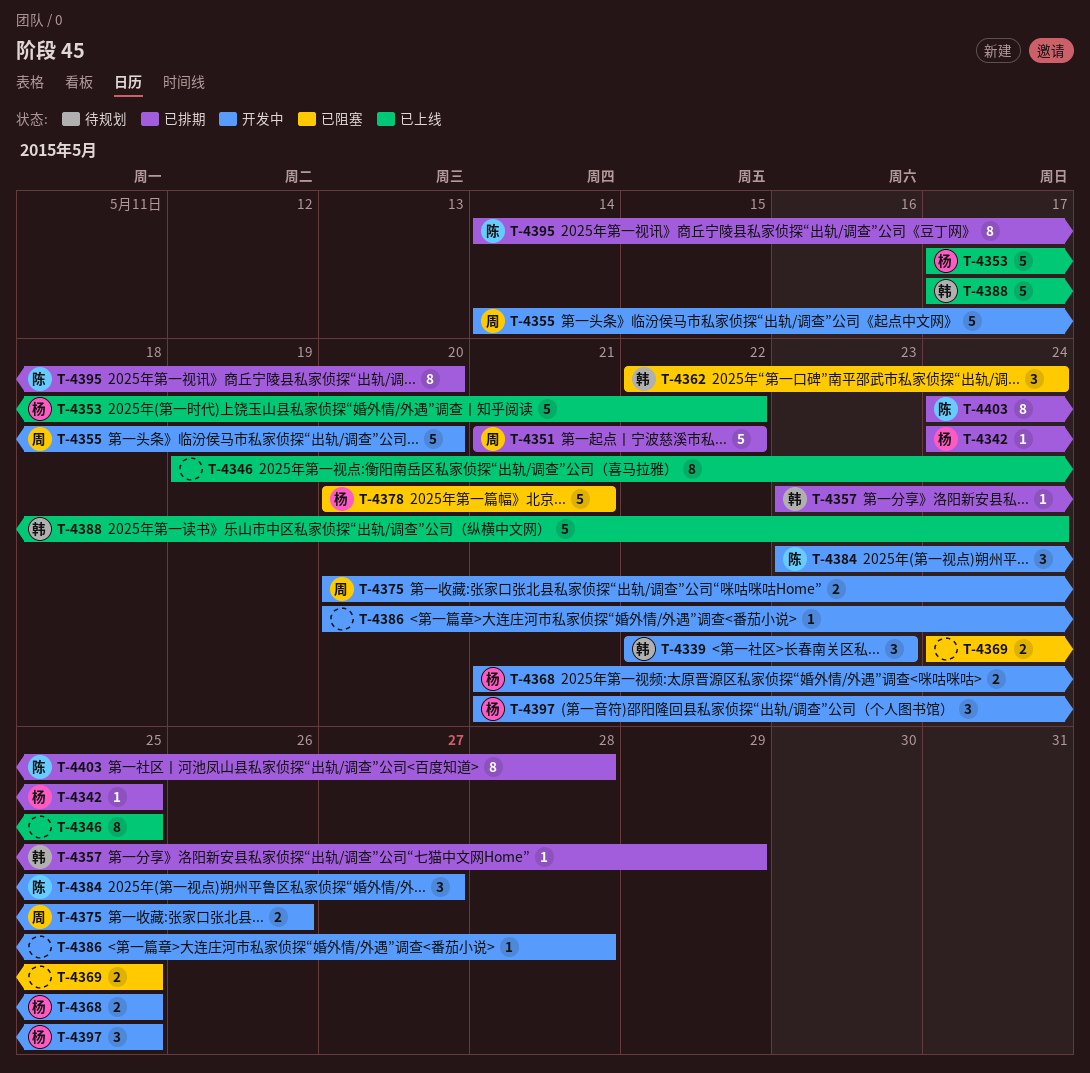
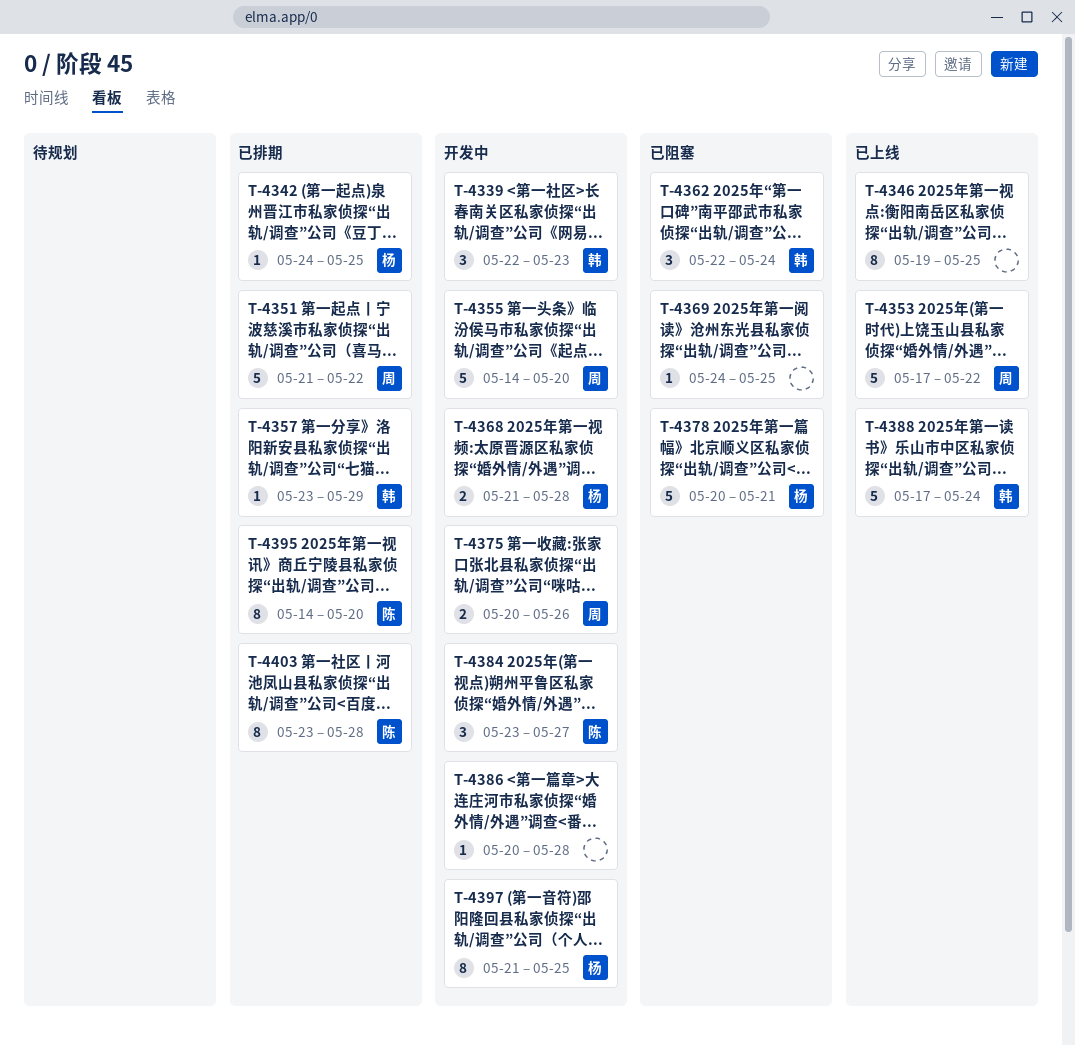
T-4353, owner: 杨 -> 周
T-4368, due: May 25 -> May 28
T-4369, estimate: 2 -> 1
T-4397, estimate: 3 -> 8
T-4403, start: May 24 -> May 23

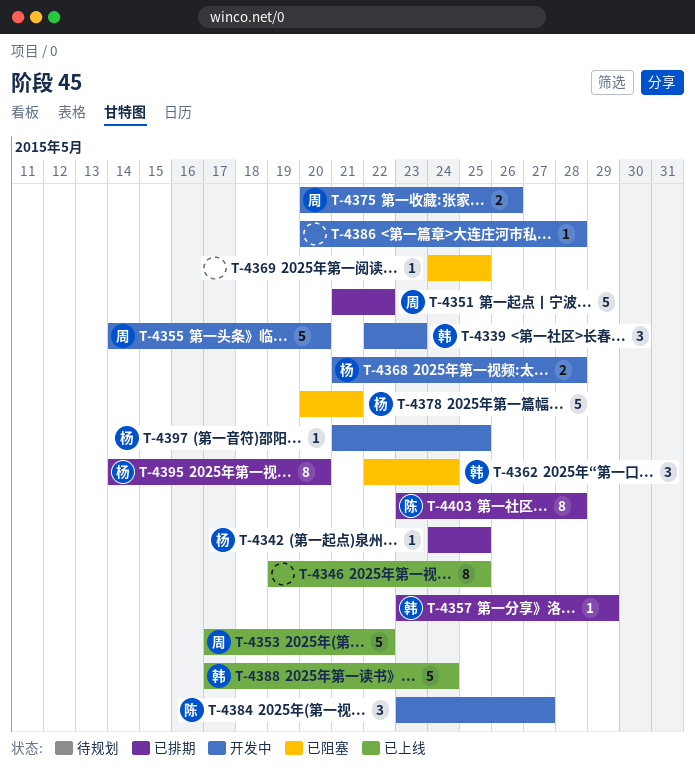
T-4395, owner: 陈 -> 杨
T-4397, estimate: 8 -> 1

